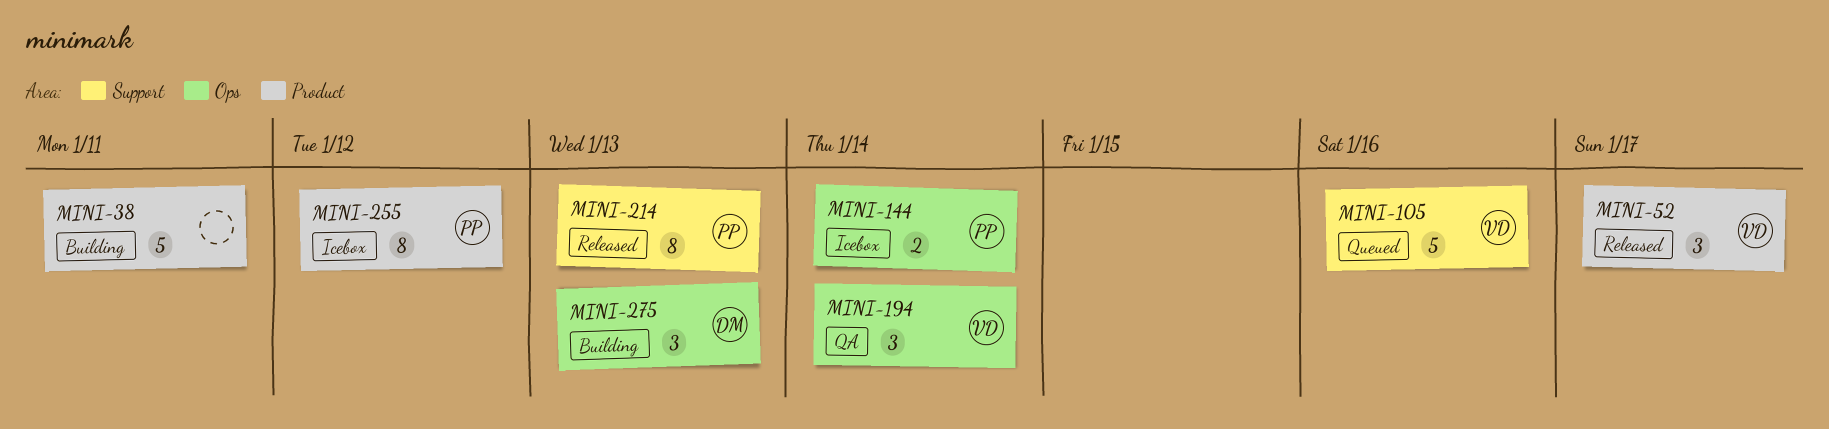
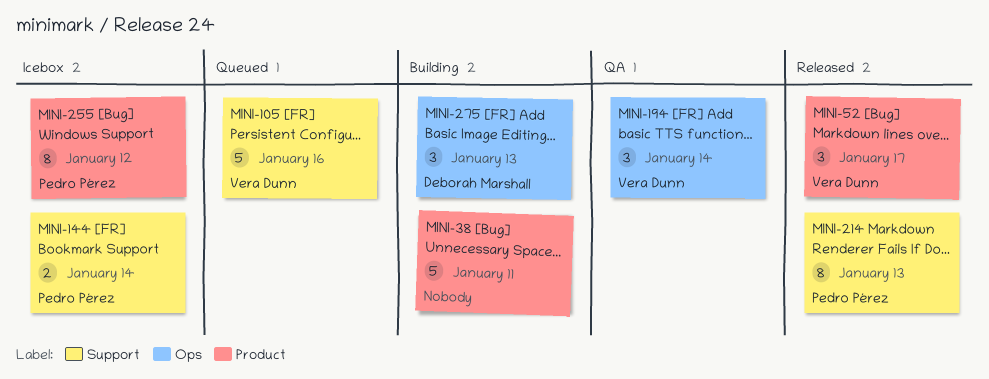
MINI-144, label: Ops -> Support

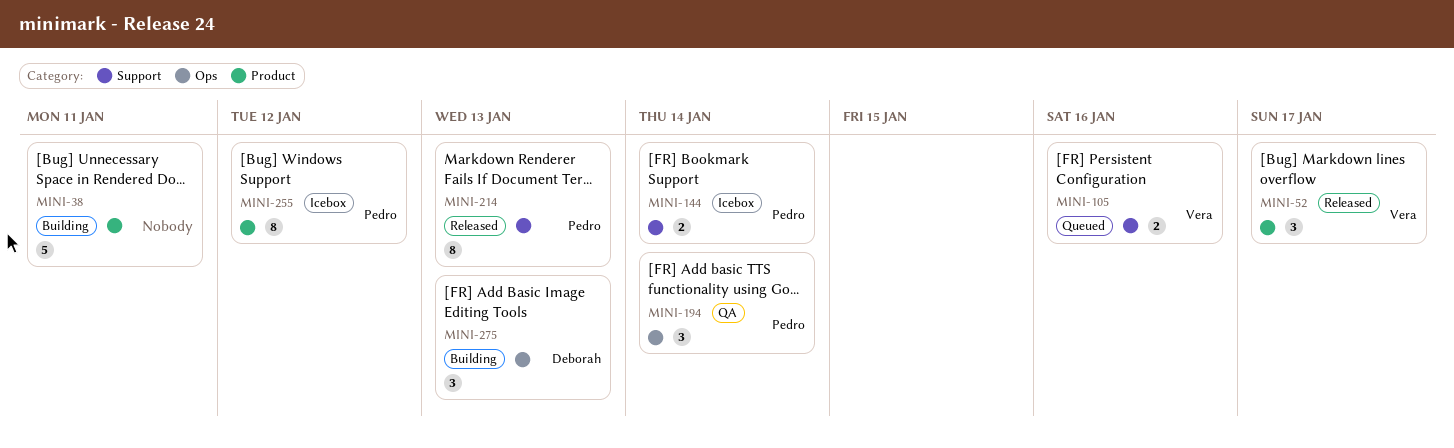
MINI-105, estimate: 5 -> 2
MINI-194, owner: Vera Dunn -> Pedro Pérez

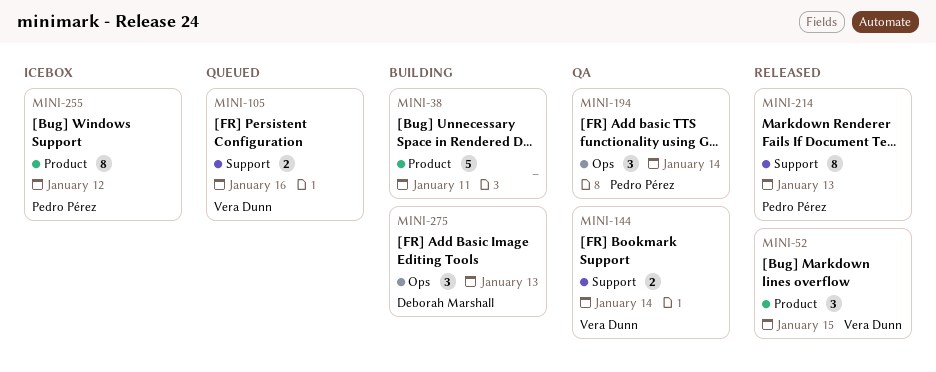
MINI-52, due: Jan 17 -> Jan 15
MINI-144, status: Icebox -> QA
MINI-144, owner: Pedro Pérez -> Vera Dunn

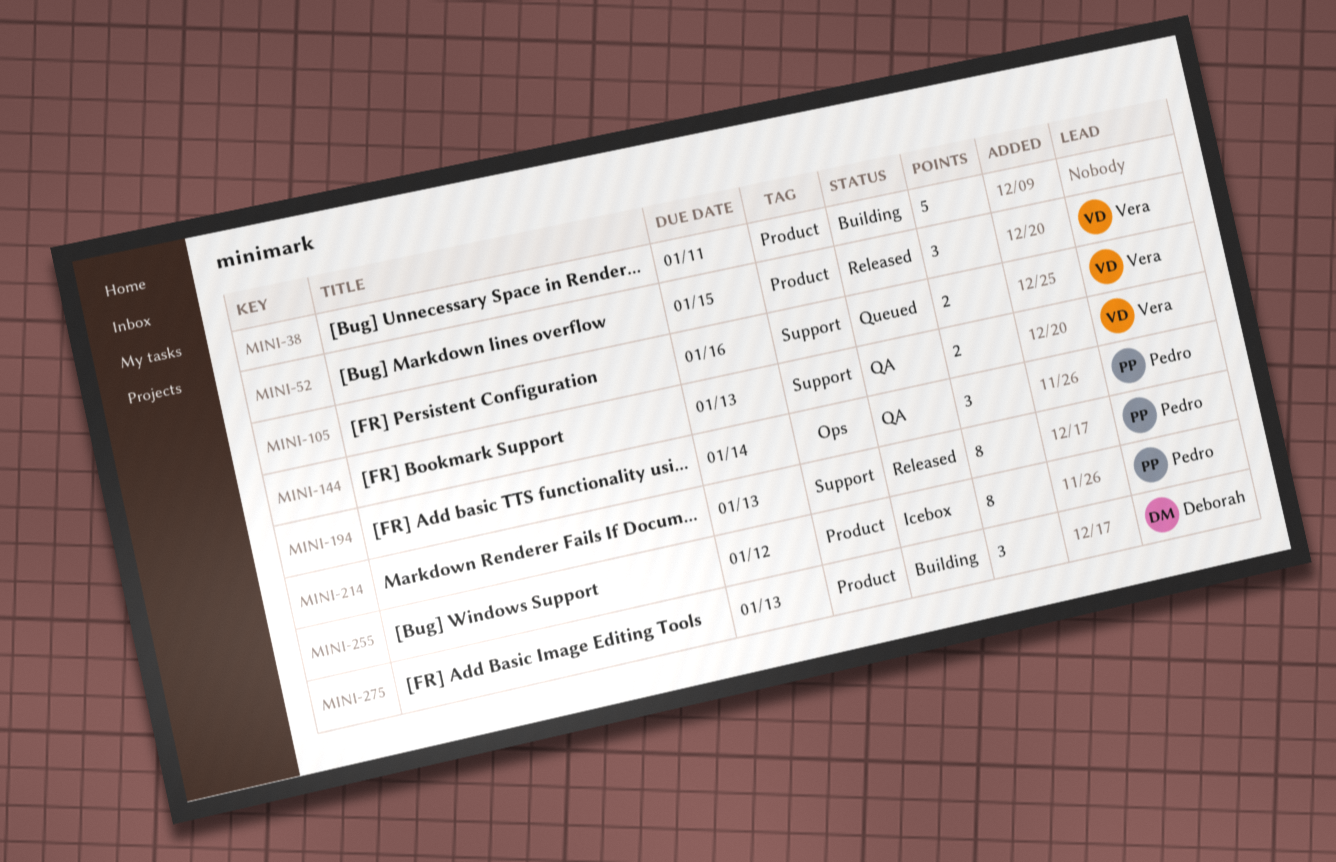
MINI-144, due: Jan 14 -> Jan 13
MINI-275, label: Ops -> Product

